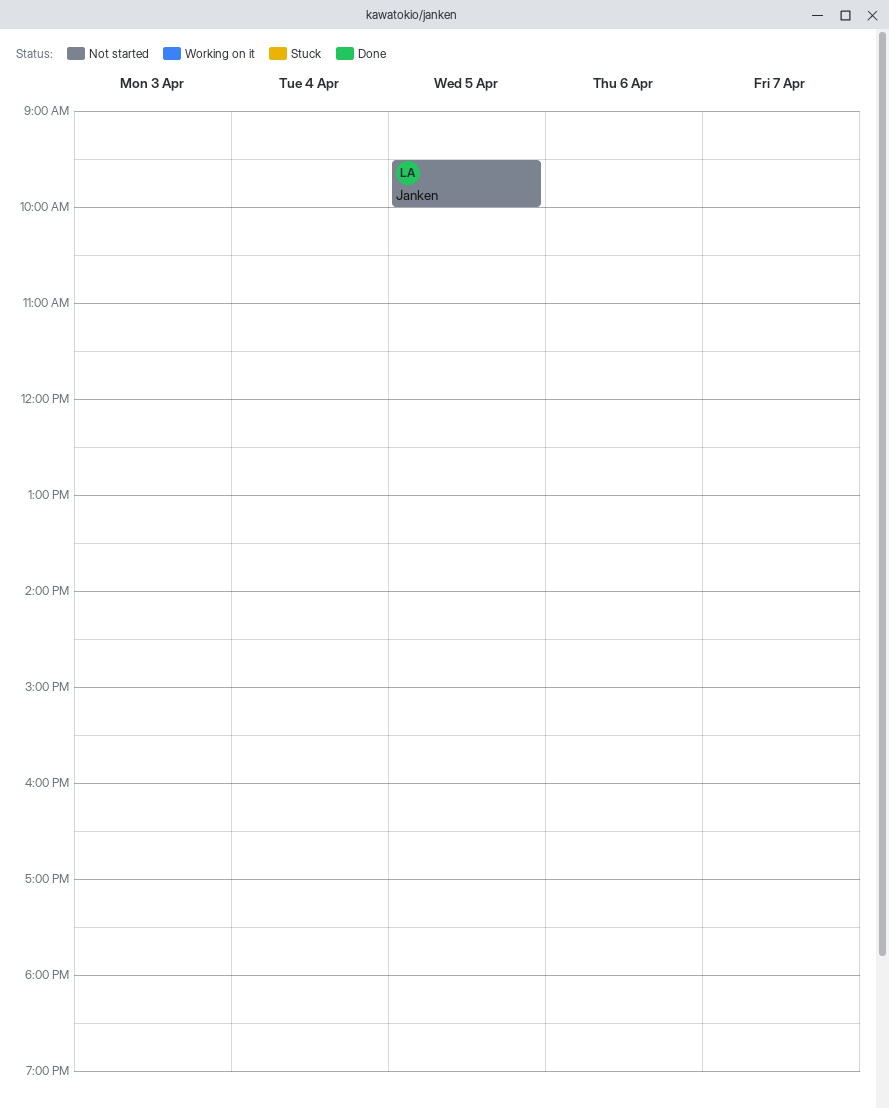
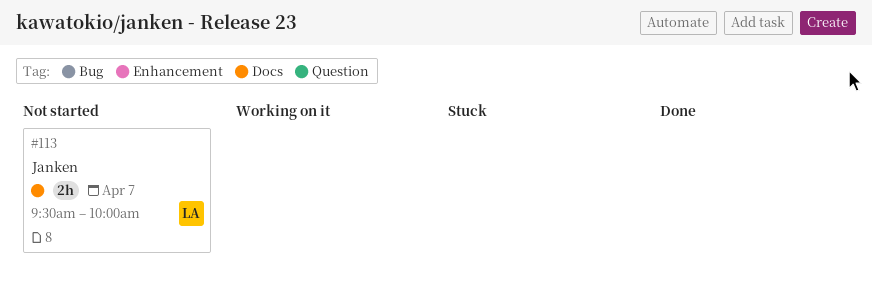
Janken, day: Apr 5 -> Apr 7

